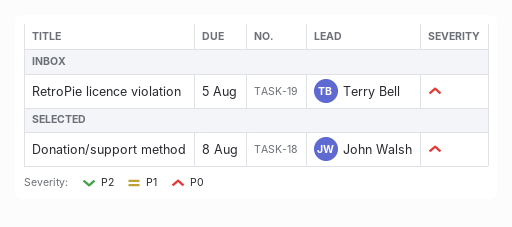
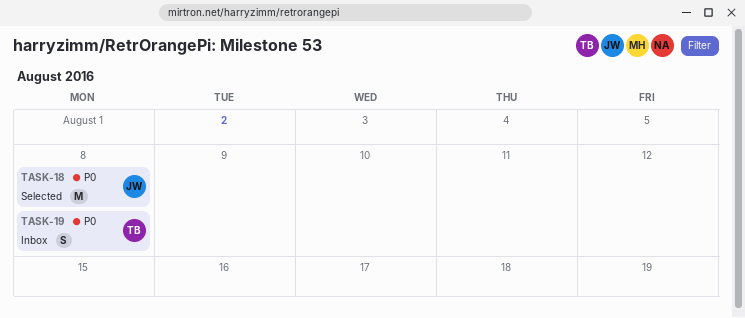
TASK-19, due: Aug 5 -> Aug 8

